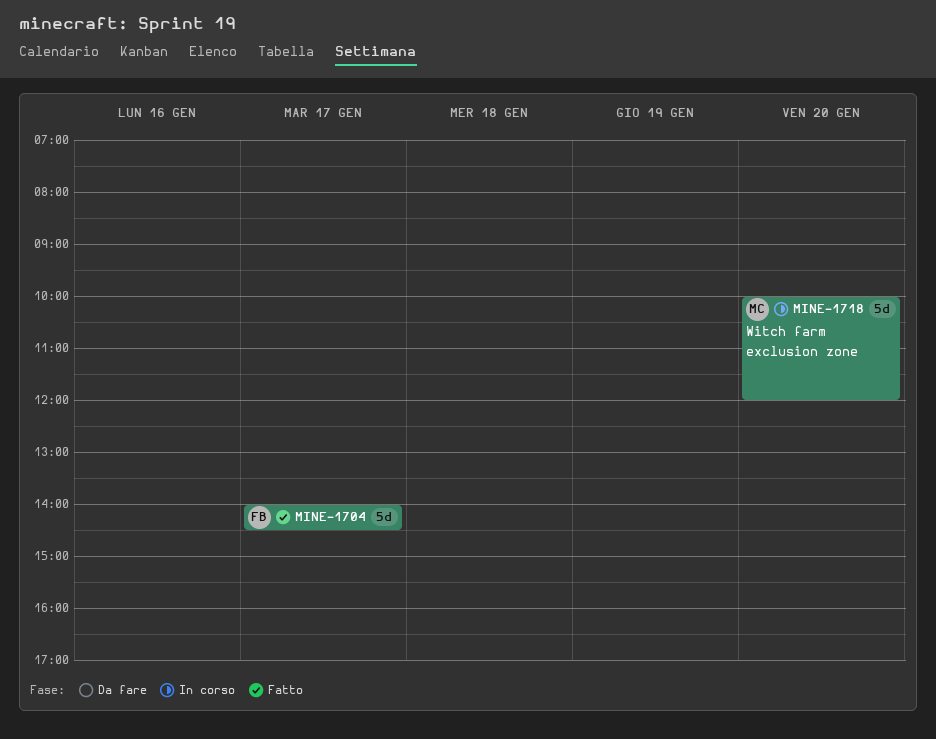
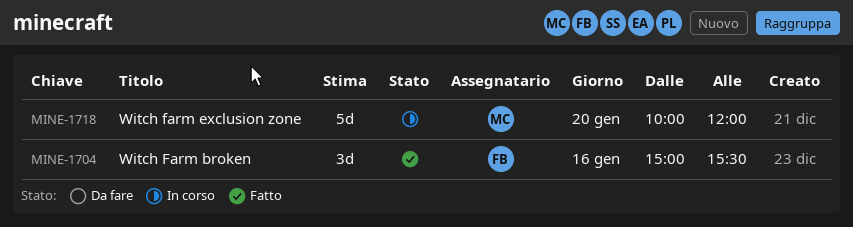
MINE-1704, estimate: 5d -> 3d
MINE-1704, day: Jan 17 -> Jan 16
MINE-1704, begins: 14:00 -> 15:00
MINE-1704, ends: 14:30 -> 15:30

